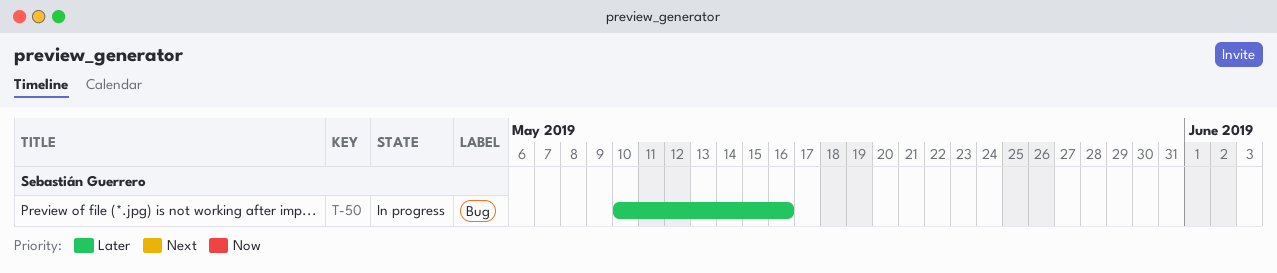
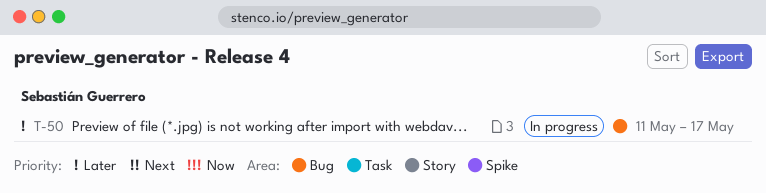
T-50, start: May 10 -> May 11
T-50, due: May 16 -> May 17

